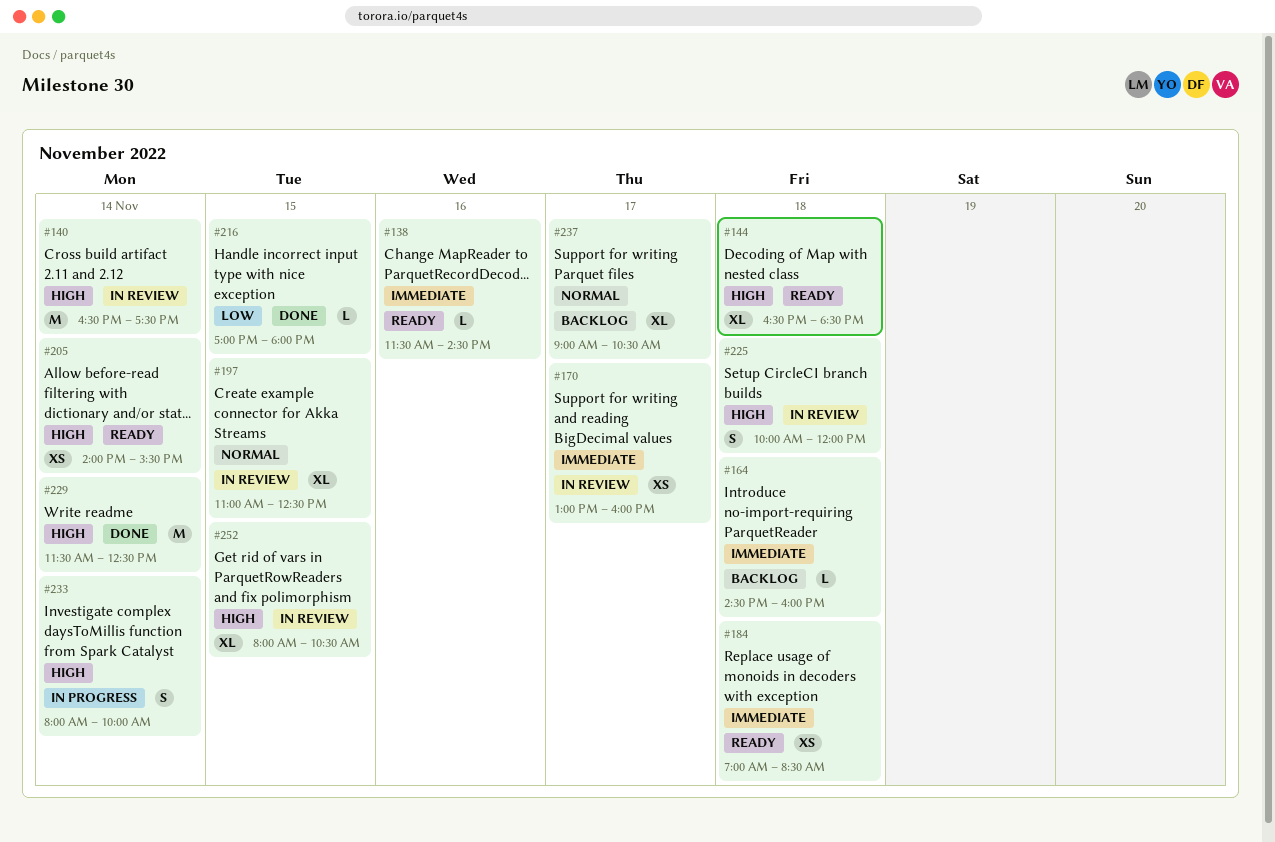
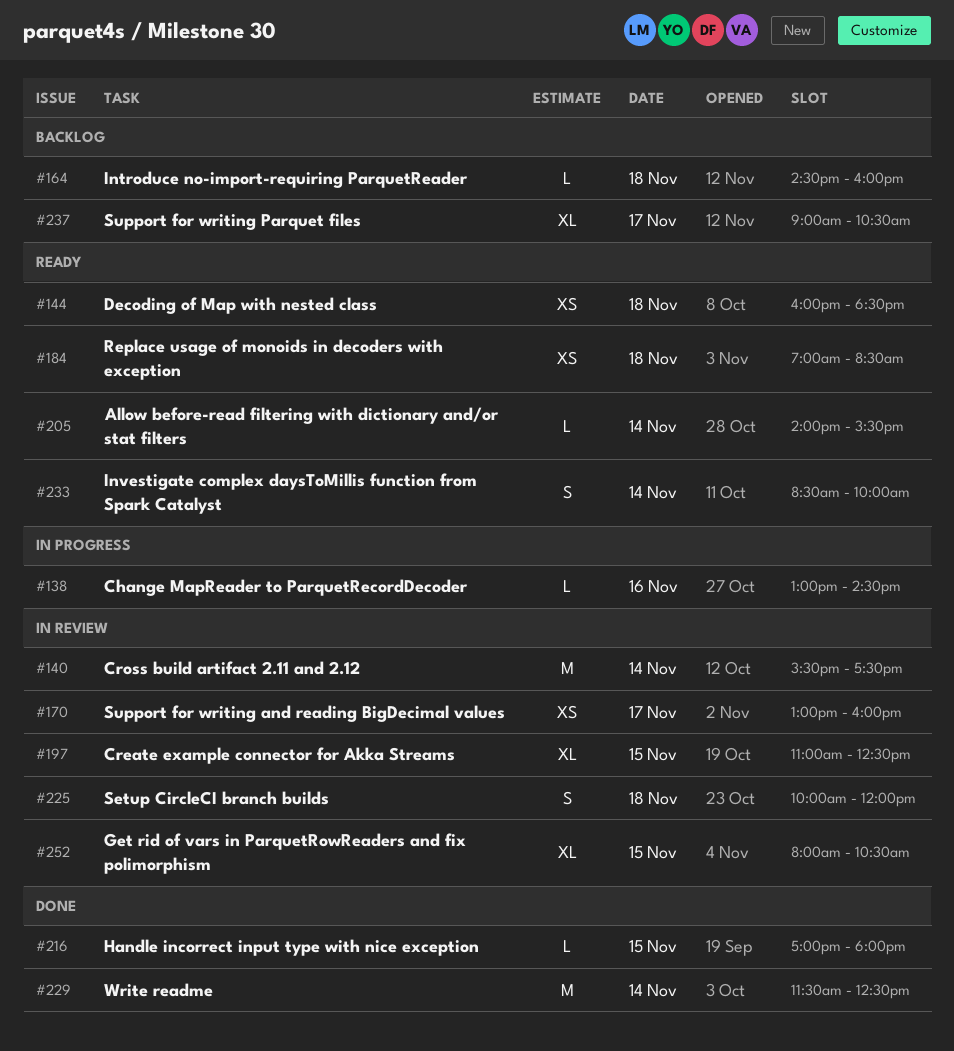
#138, status: Ready -> In progress
#138, begins: 11:30 -> 13:00
#140, begins: 16:30 -> 15:30
#144, estimate: XL -> XS
#144, begins: 16:30 -> 16:00
#205, estimate: XS -> L
#233, status: In progress -> Ready
#233, begins: 08:00 -> 08:30

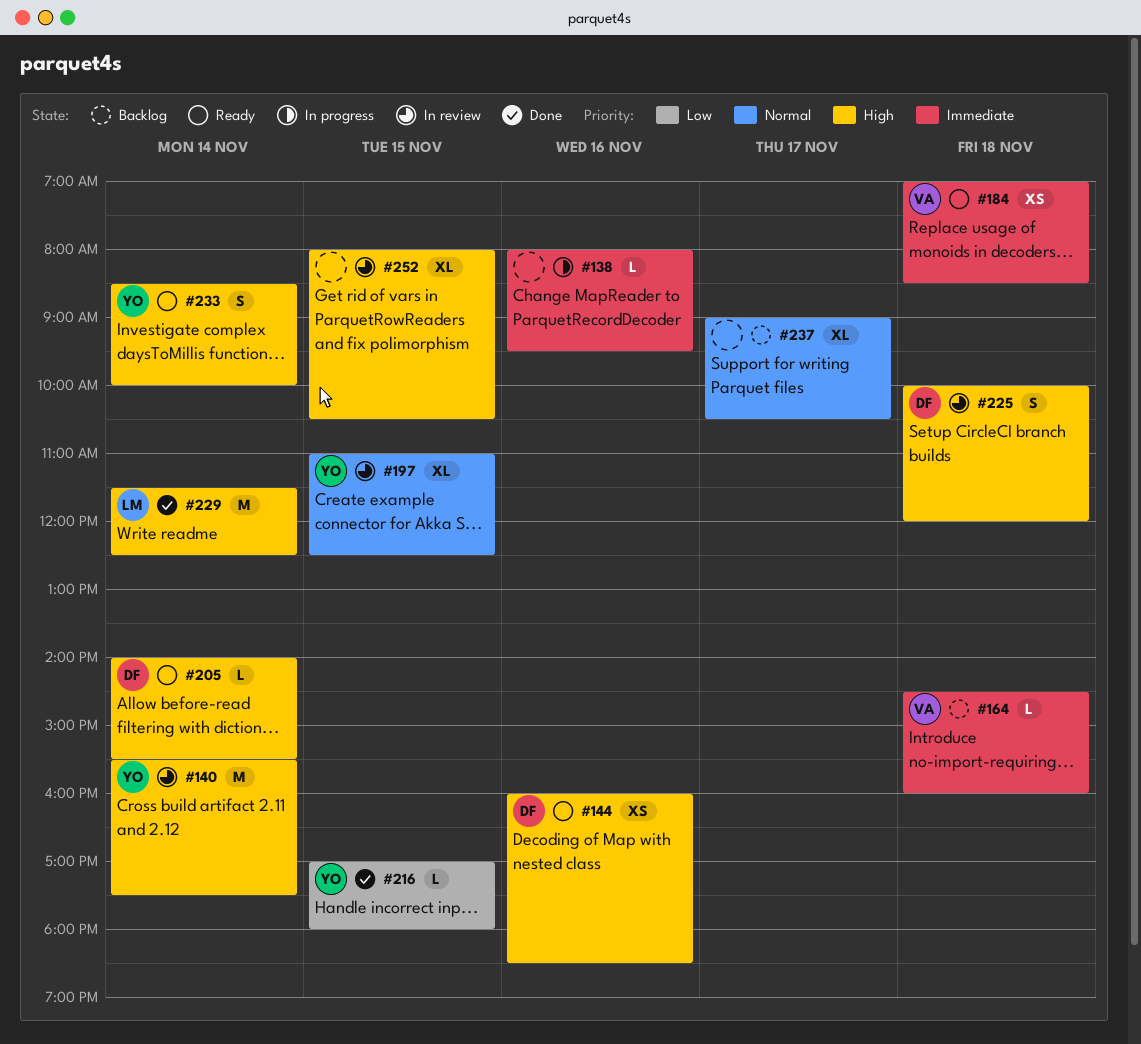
#138, begins: 13:00 -> 08:00
#138, ends: 14:30 -> 09:30
#144, day: Nov 18 -> Nov 16
#170: present -> none

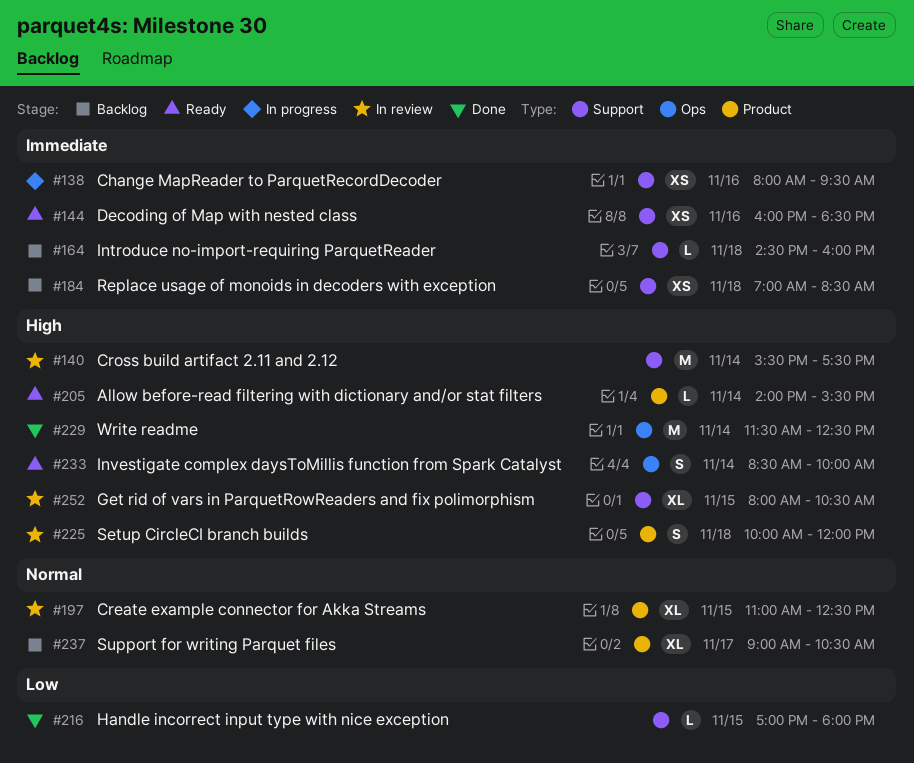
#138, estimate: L -> XS
#144, priority: High -> Immediate
#184, status: Ready -> Backlog

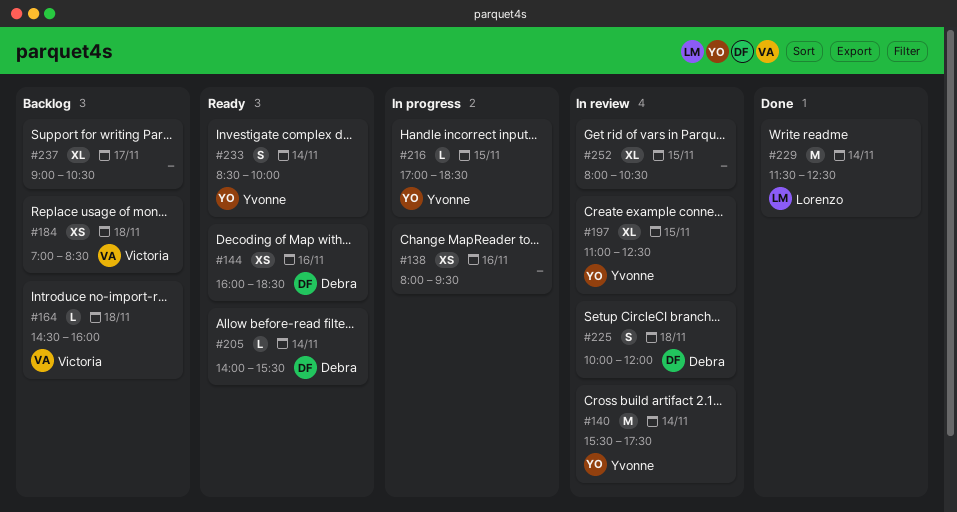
#216, status: Done -> In progress
#216, ends: 18:00 -> 18:30

